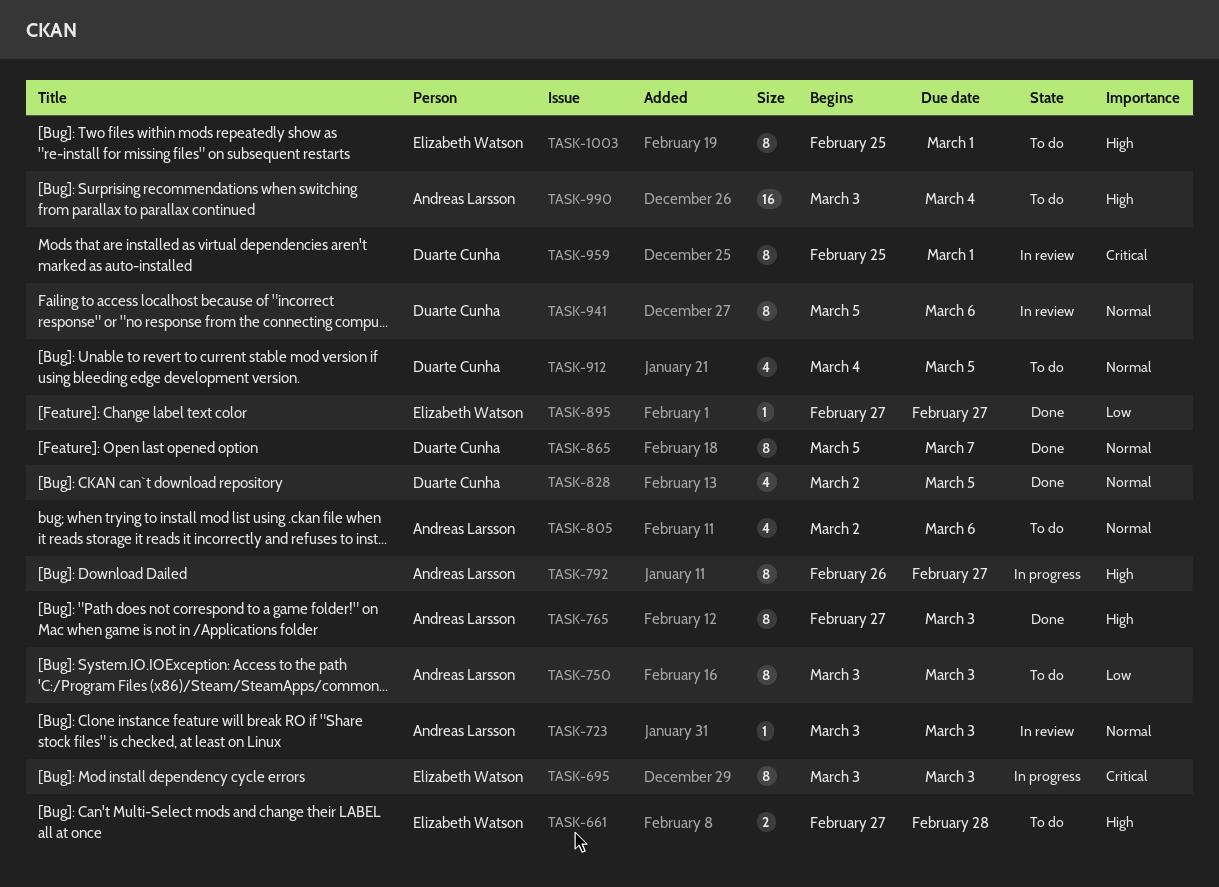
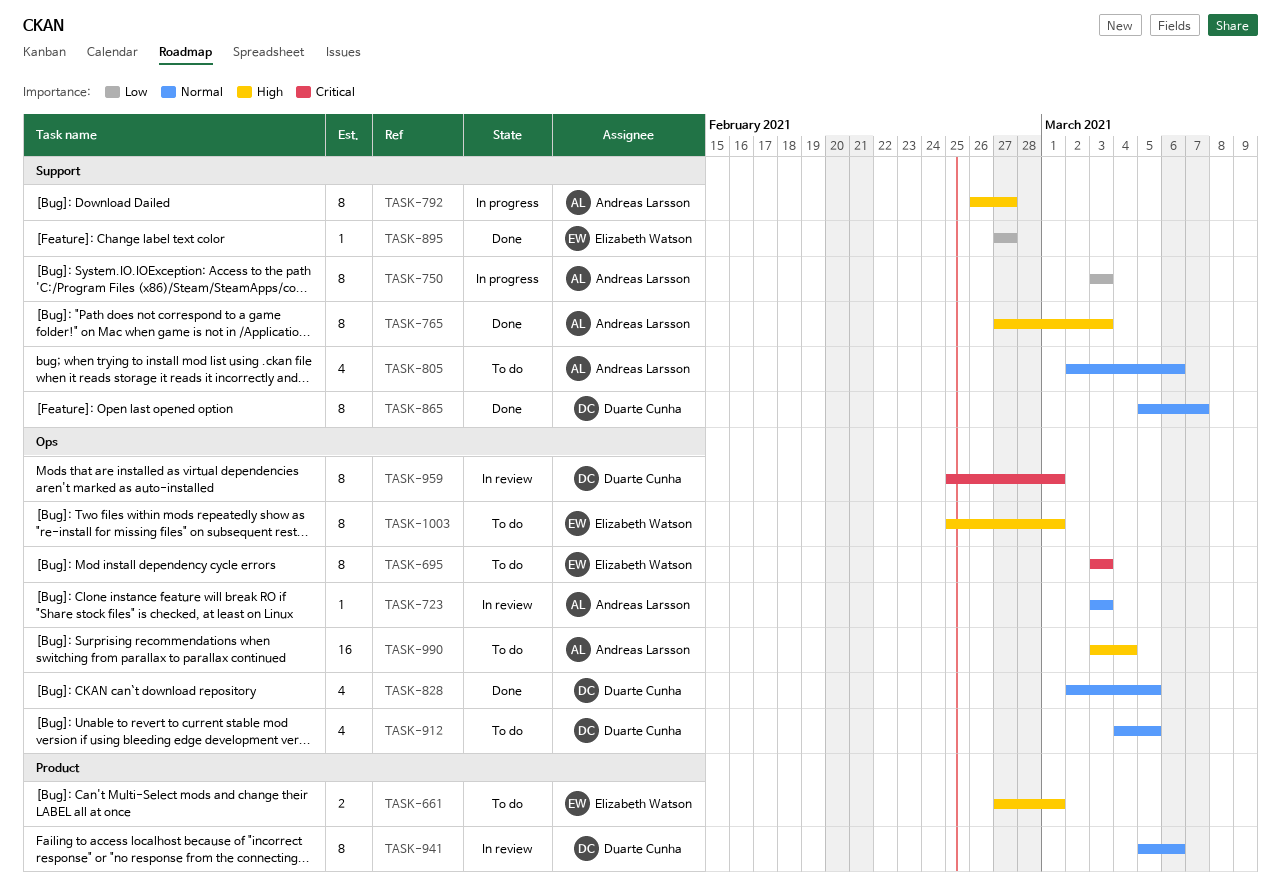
TASK-661, due: Feb 28 -> Mar 1
TASK-695, status: In progress -> To do
TASK-750, status: To do -> In progress

